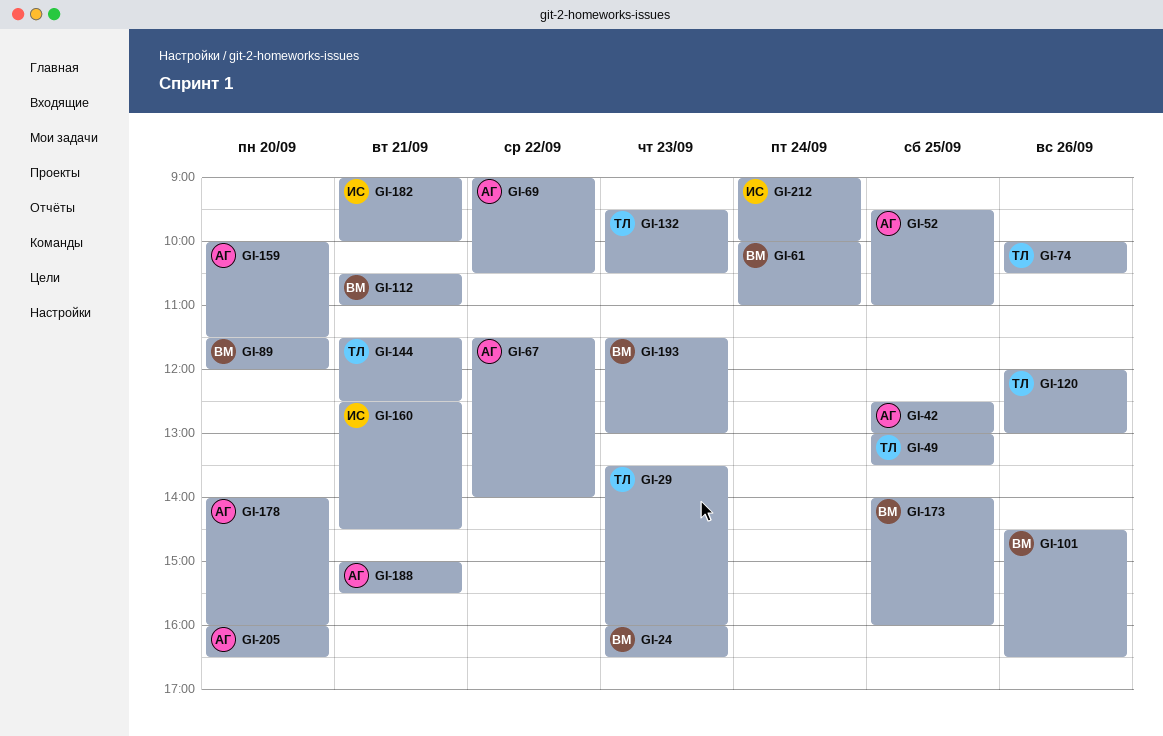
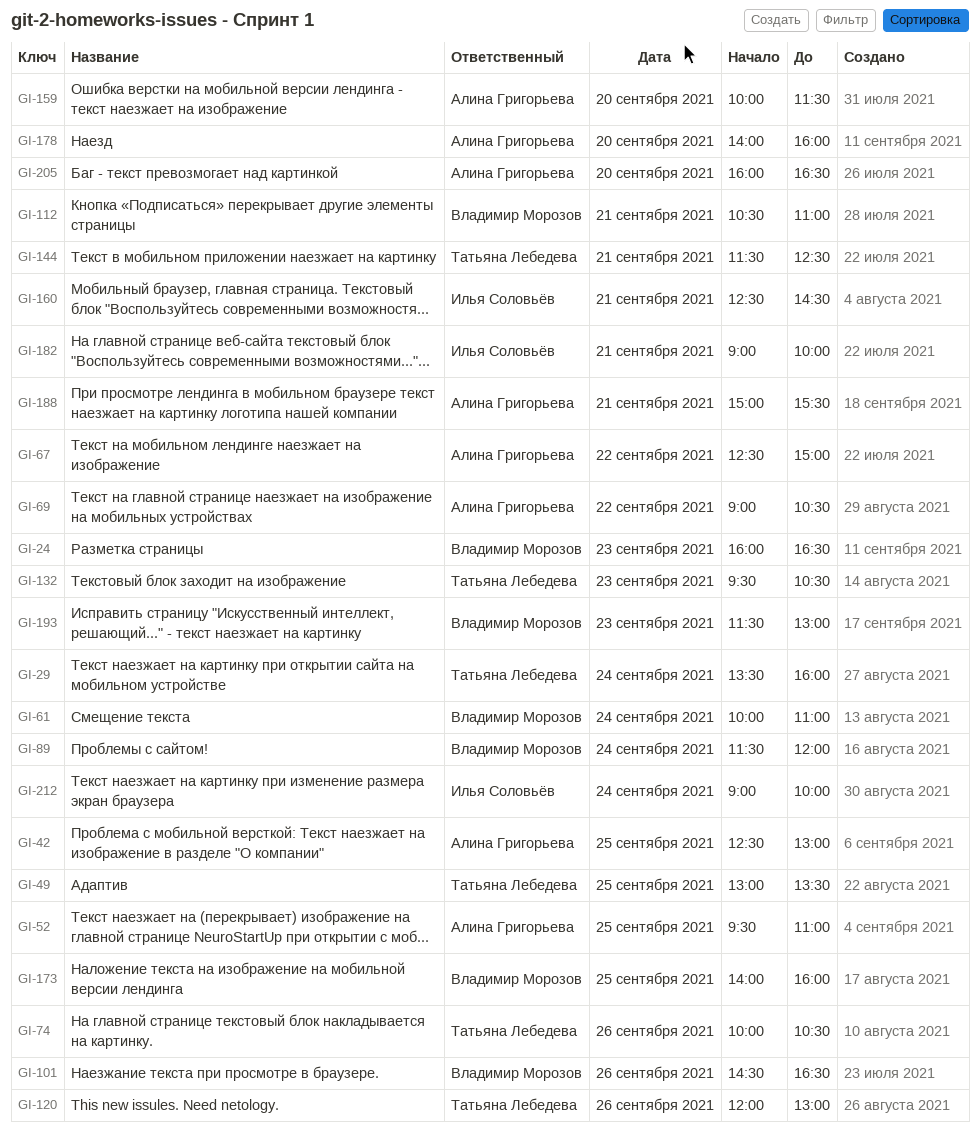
GI-29, day: Sep 23 -> Sep 24
GI-67, begins: 11:30 -> 12:30
GI-67, ends: 14:00 -> 15:00
GI-89, day: Sep 20 -> Sep 24

